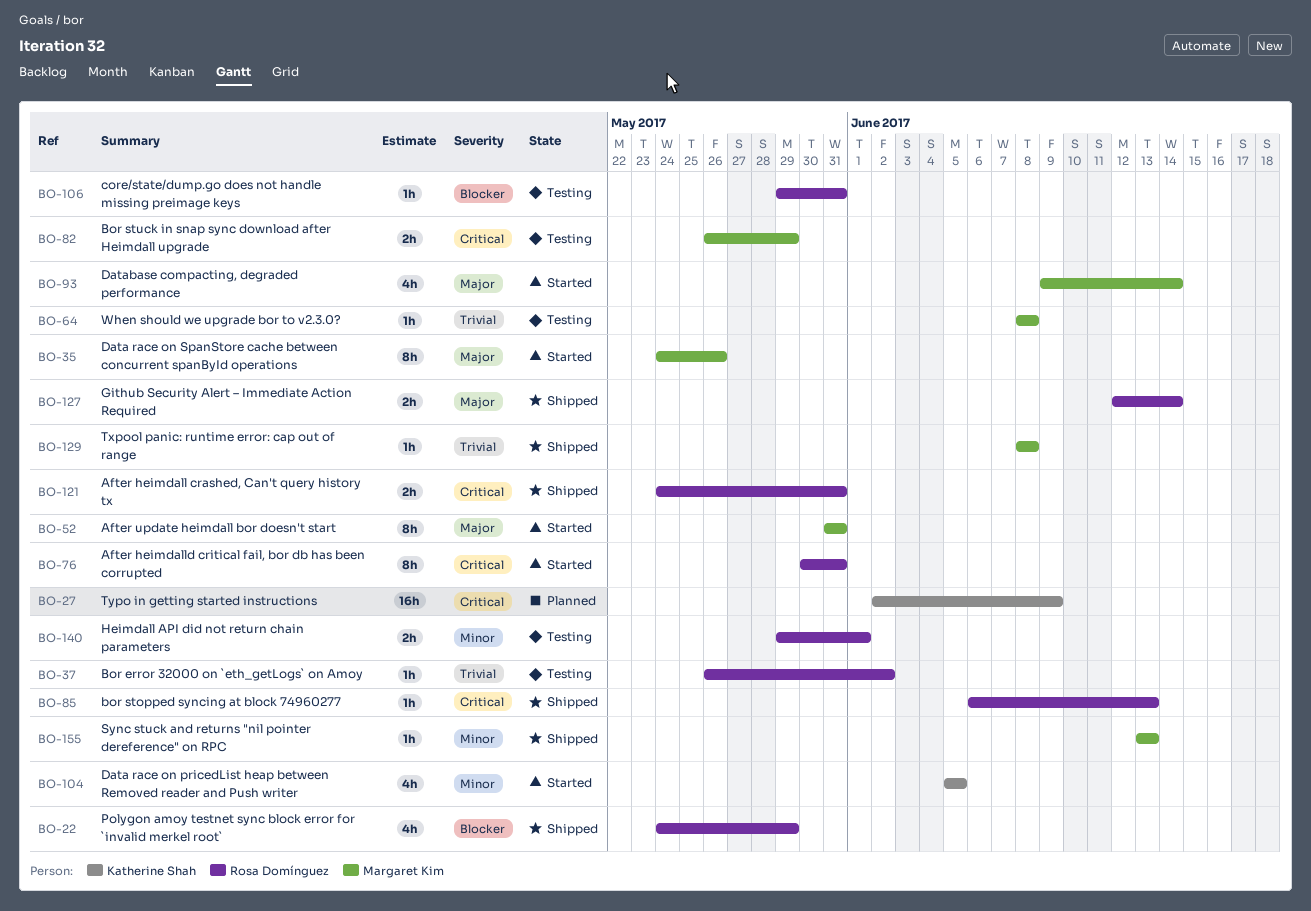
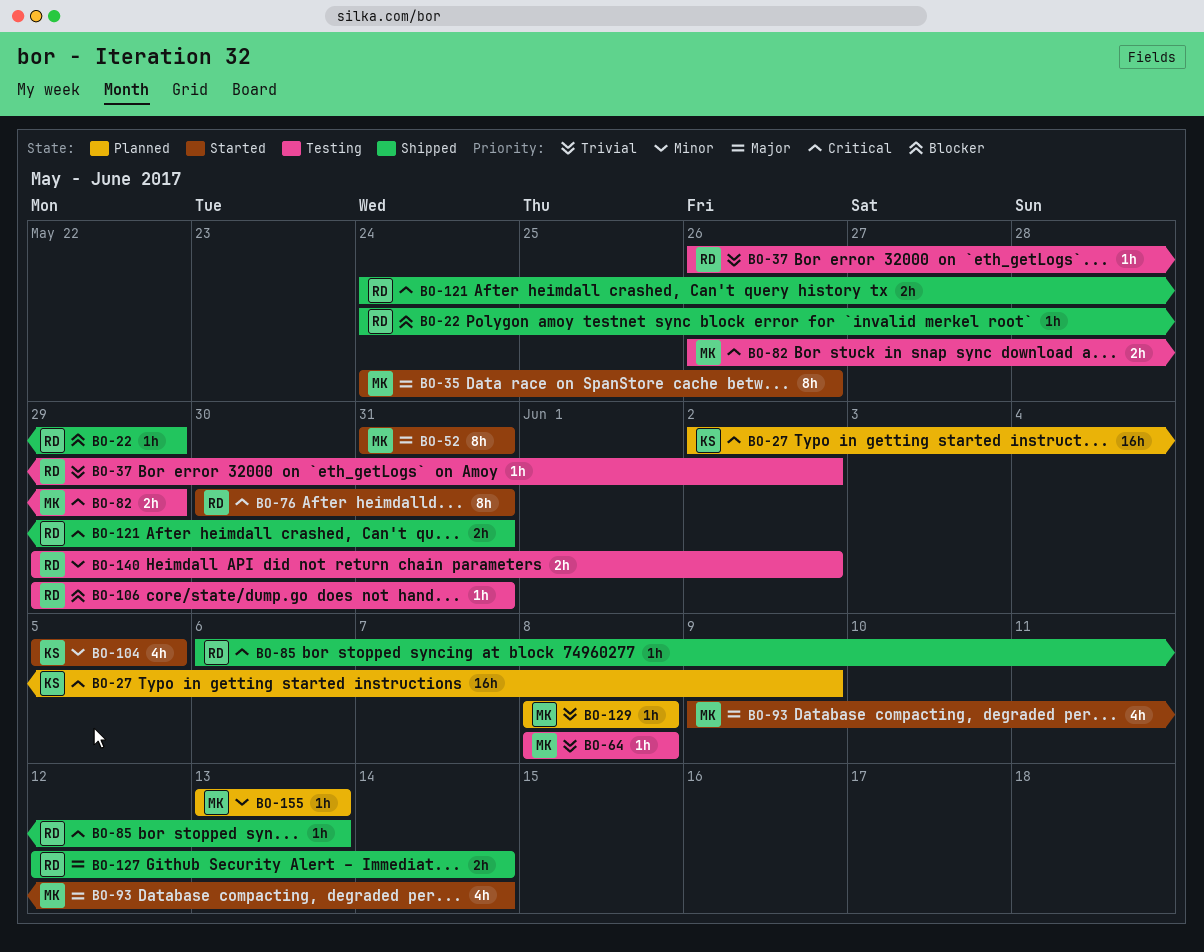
BO-22, estimate: 4h -> 1h
BO-129, status: Shipped -> Planned
BO-140, due: Jun 1 -> Jun 2
BO-155, status: Shipped -> Planned

